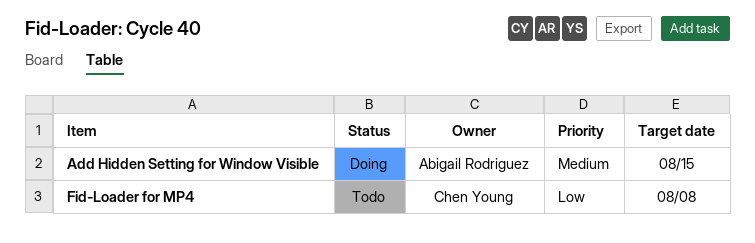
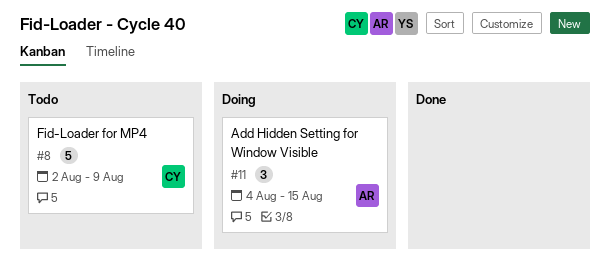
Fid-Loader for MP4, due: Aug 8 -> Aug 9

